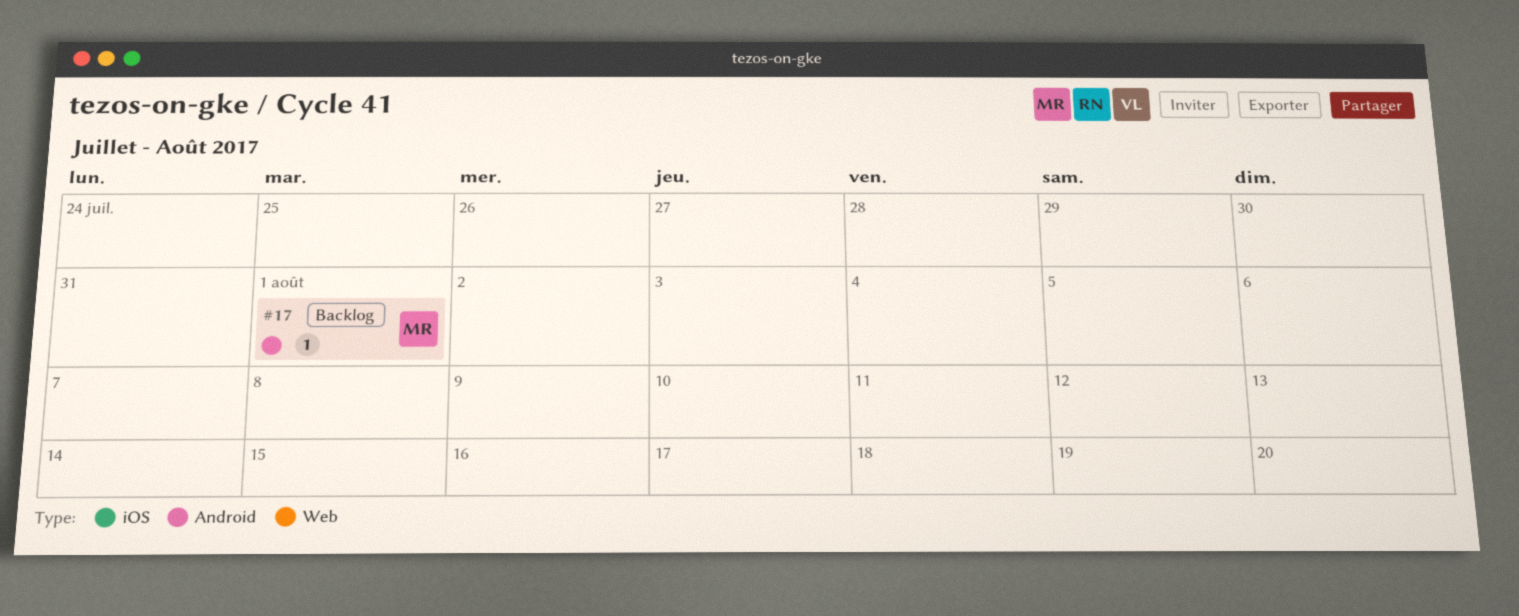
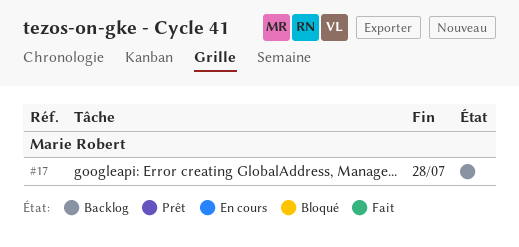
#17, due: Aug 1 -> Jul 28

